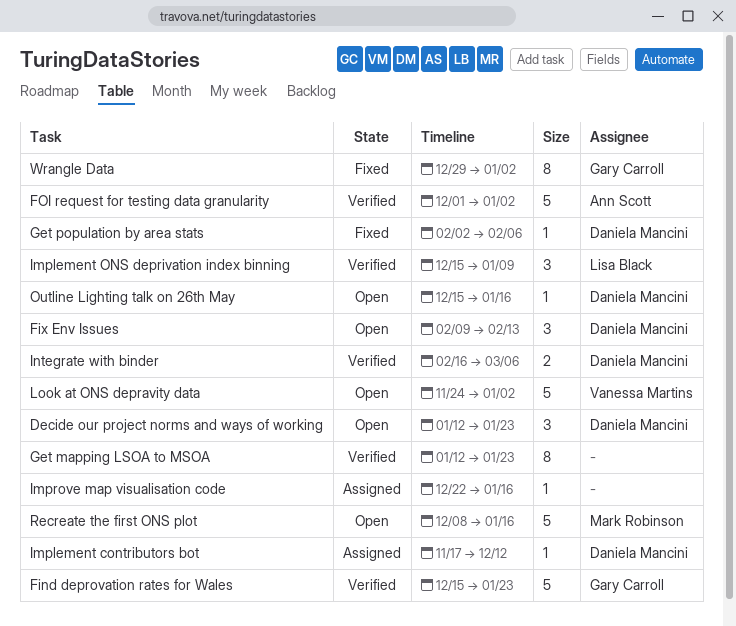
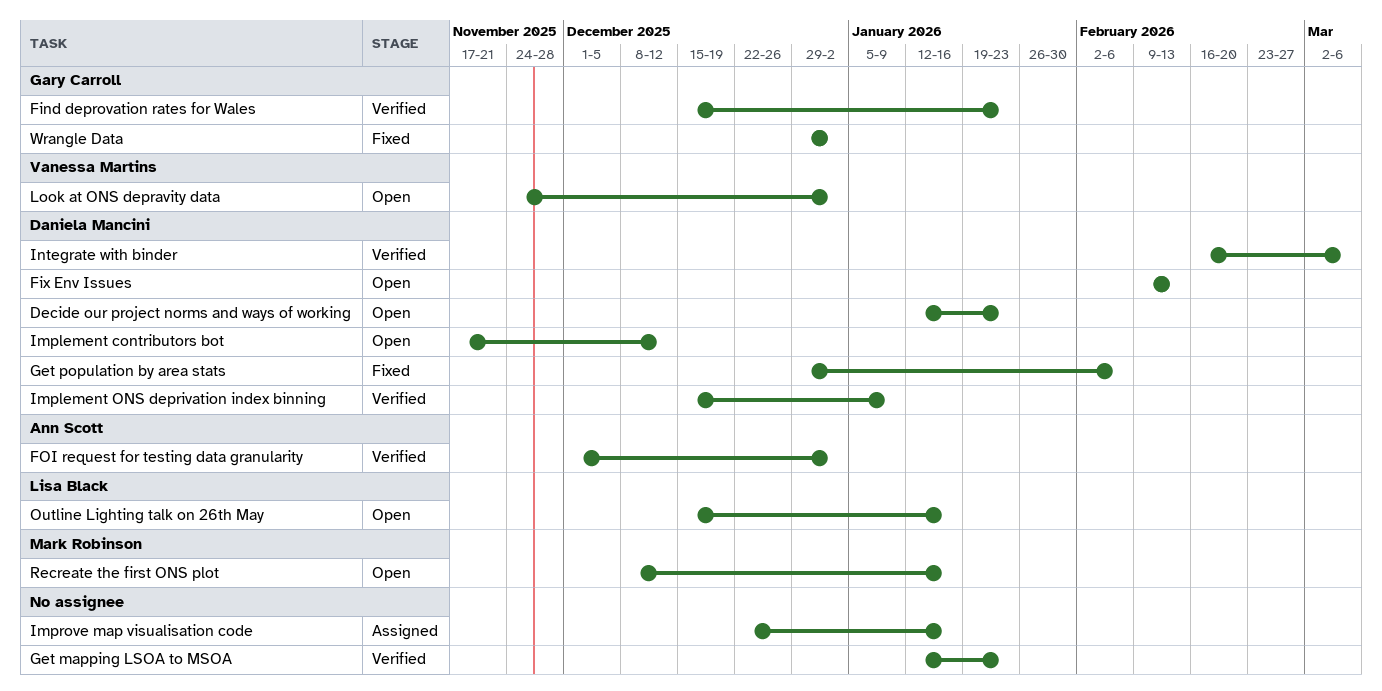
Get population by area stats, start: Feb 2 -> Dec 29
Implement contributors bot, status: Assigned -> Open
Implement ONS deprivation index binning, owner: Lisa Black -> Daniela Mancini
Outline Lighting talk on 26th May, owner: Daniela Mancini -> Lisa Black

